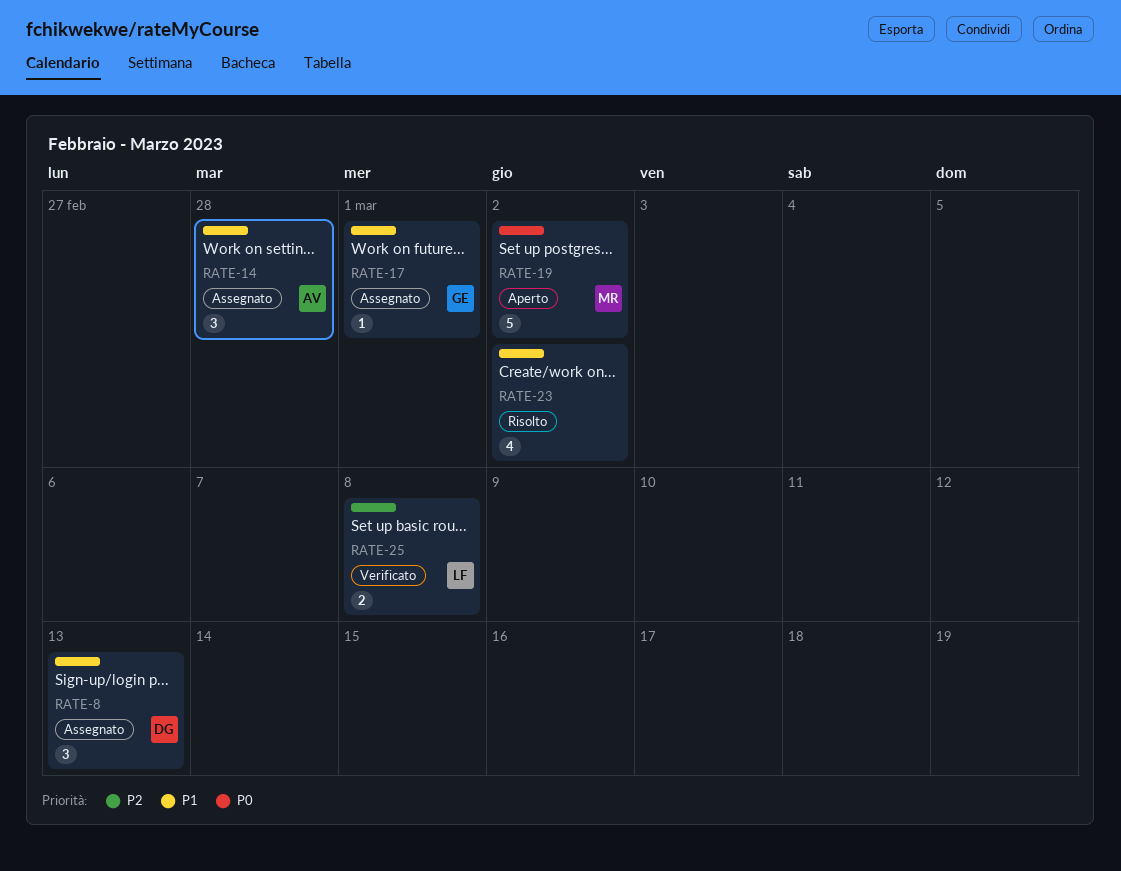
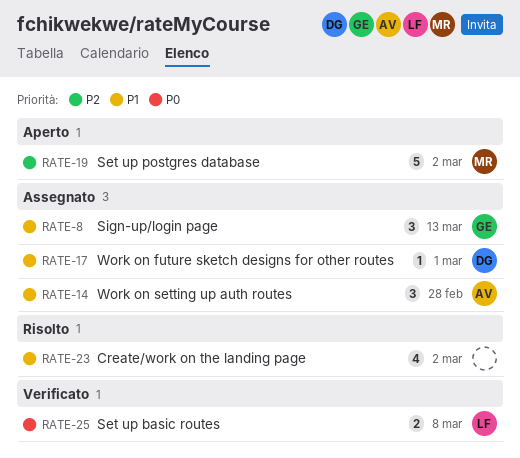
RATE-8, owner: DG -> GE
RATE-17, owner: GE -> DG
RATE-19, priority: P0 -> P2
RATE-25, priority: P2 -> P0

